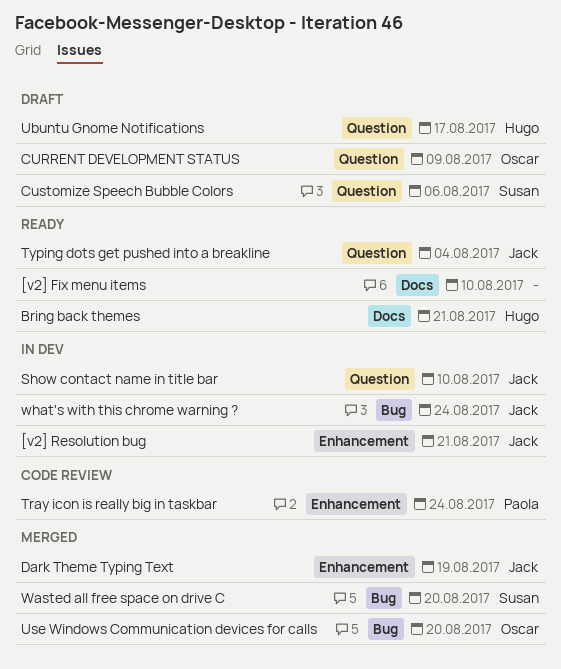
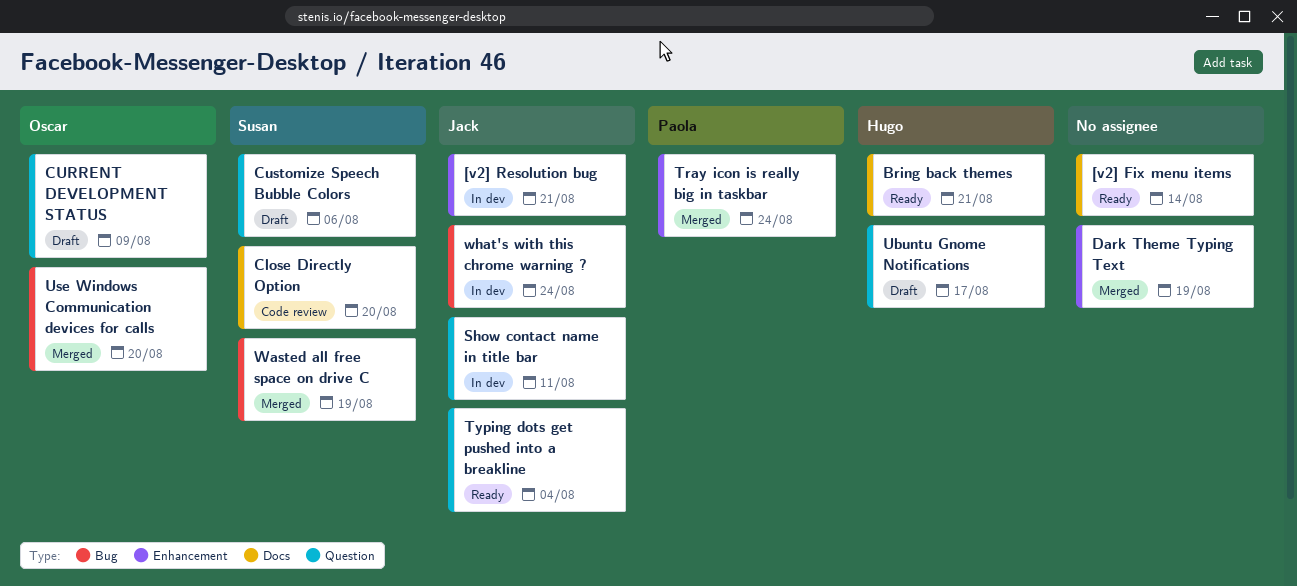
[v2] Fix menu items, due: Aug 10 -> Aug 14
Close Directly Option: none -> present
Dark Theme Typing Text, owner: Jack -> none
Show contact name in title bar, due: Aug 10 -> Aug 11
Tray icon is really big in taskbar, status: Code review -> Merged
Wasted all free space on drive C, due: Aug 20 -> Aug 19

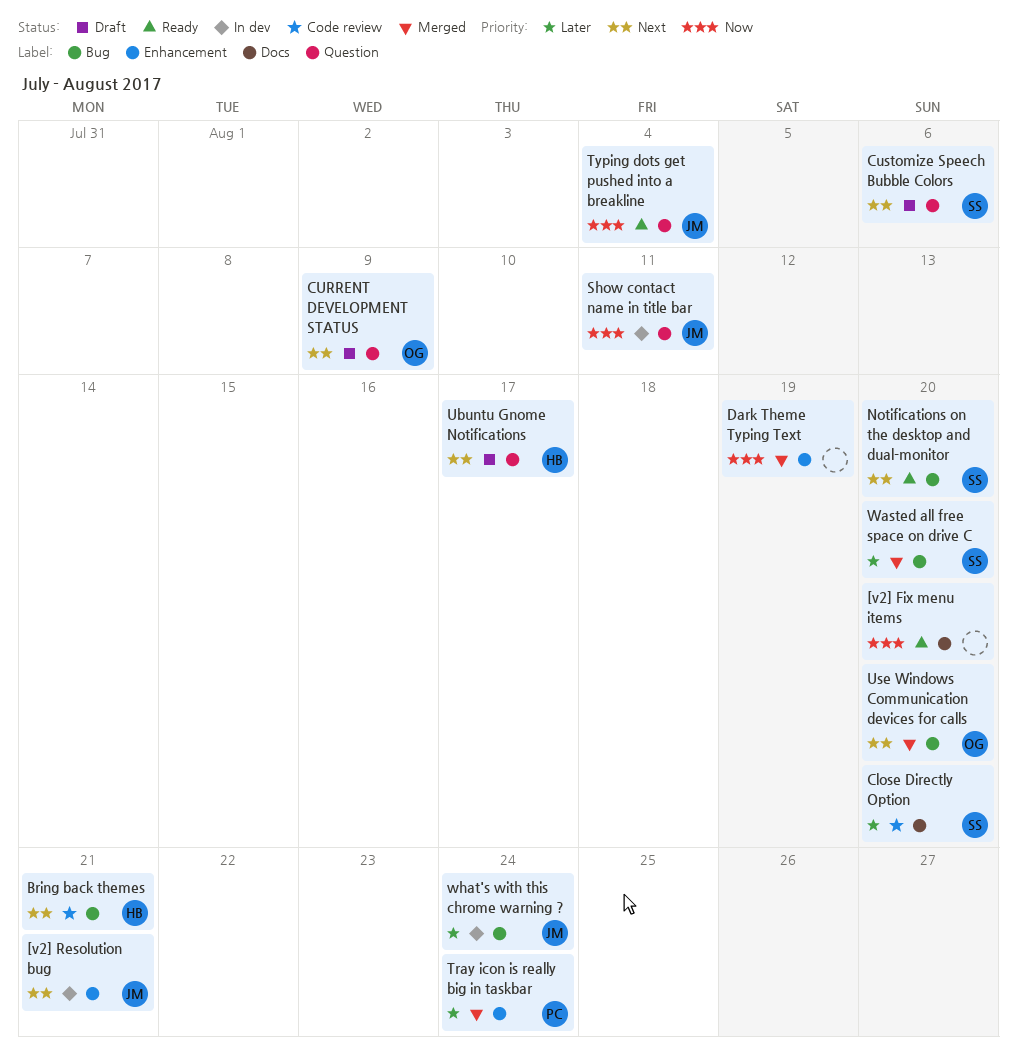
[v2] Fix menu items, due: Aug 14 -> Aug 20
Bring back themes, status: Ready -> Code review
Bring back themes, label: Docs -> Bug
Notifications on the desktop and dual-monitor: none -> present
Wasted all free space on drive C, due: Aug 19 -> Aug 20

